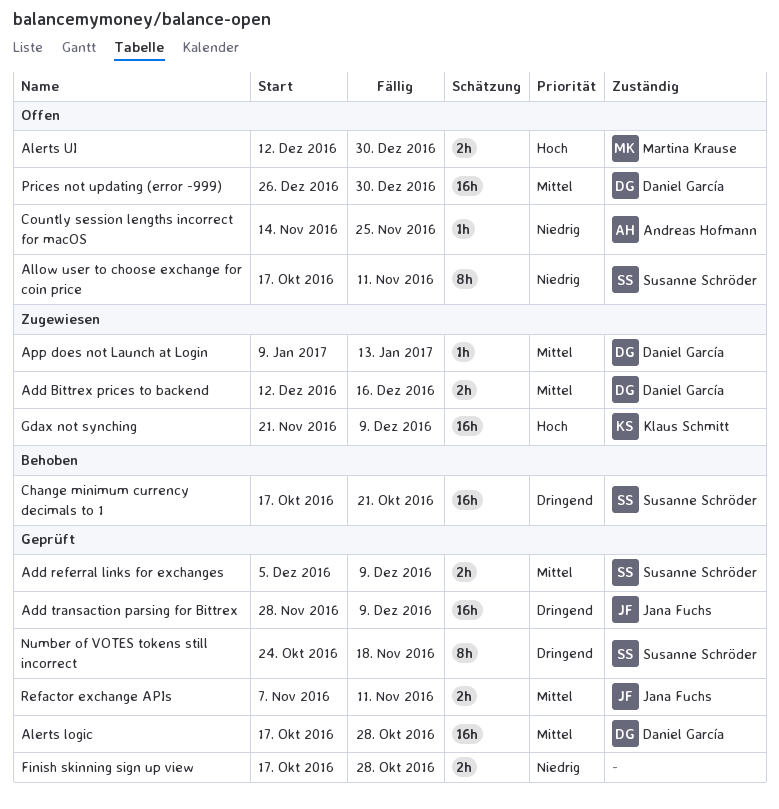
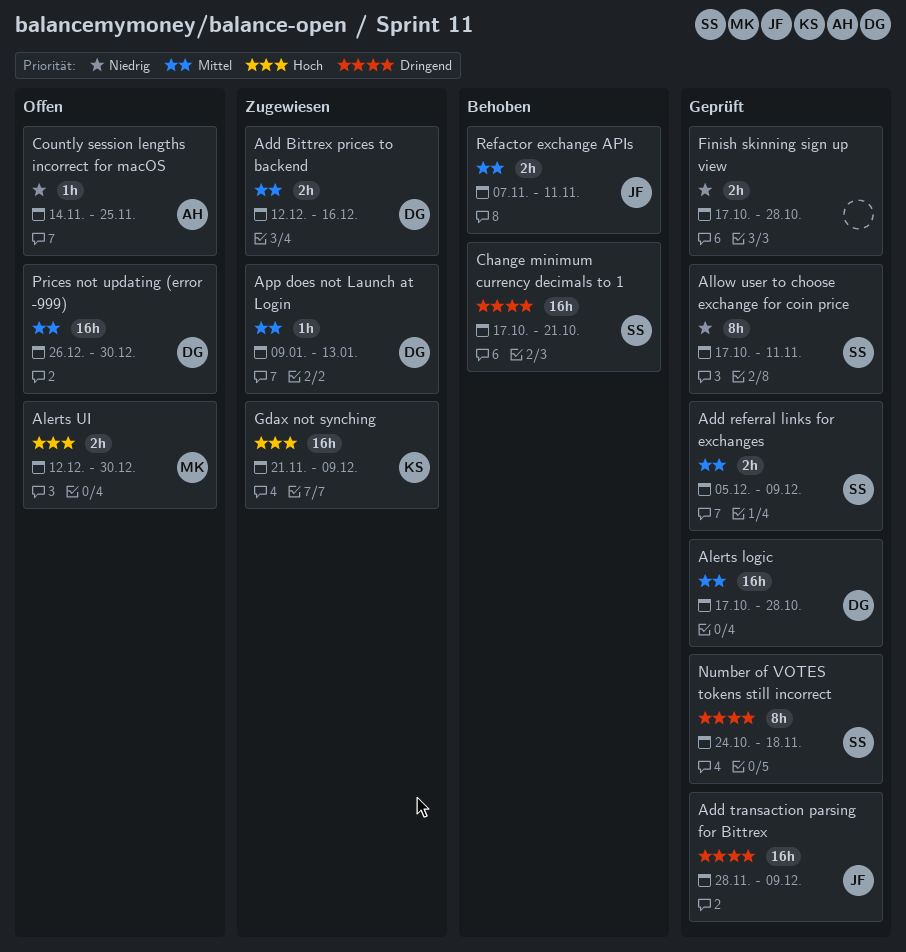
Allow user to choose exchange for coin price, status: Offen -> Geprüft
Refactor exchange APIs, status: Geprüft -> Behoben

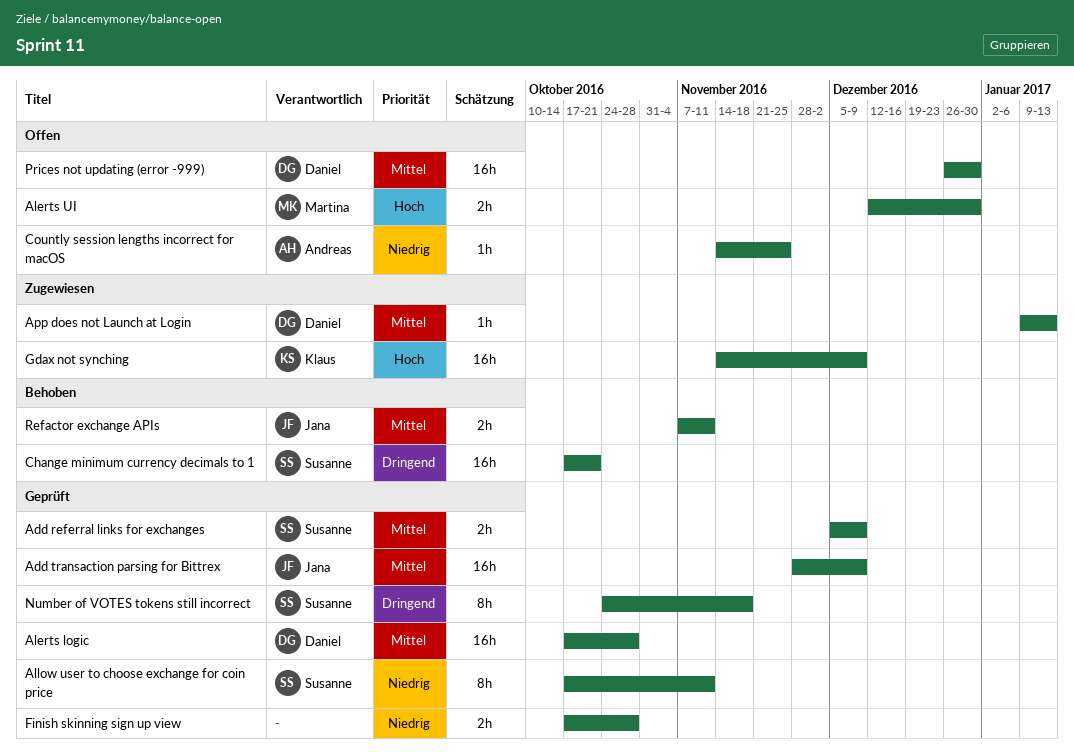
Add Bittrex prices to backend: present -> none
Add transaction parsing for Bittrex, priority: Dringend -> Mittel
Gdax not synching, start: Nov 21 -> Nov 14

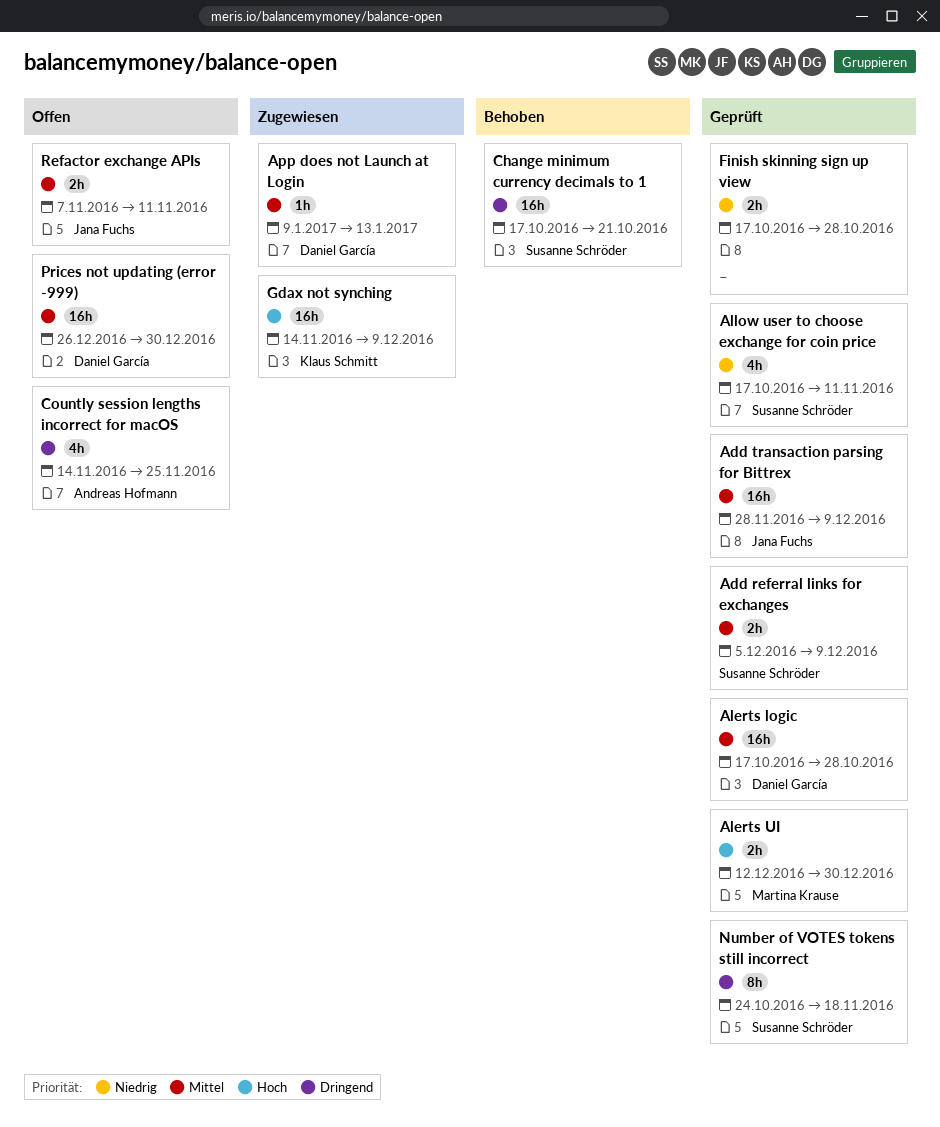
Alerts UI, status: Offen -> Geprüft
Allow user to choose exchange for coin price, estimate: 8h -> 4h
Countly session lengths incorrect for macOS, priority: Niedrig -> Dringend
Countly session lengths incorrect for macOS, estimate: 1h -> 4h
Refactor exchange APIs, status: Behoben -> Offen

